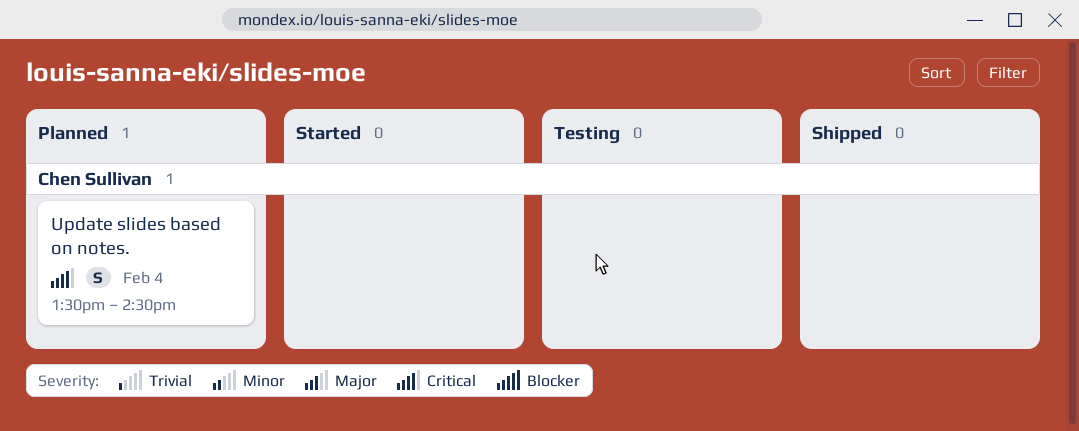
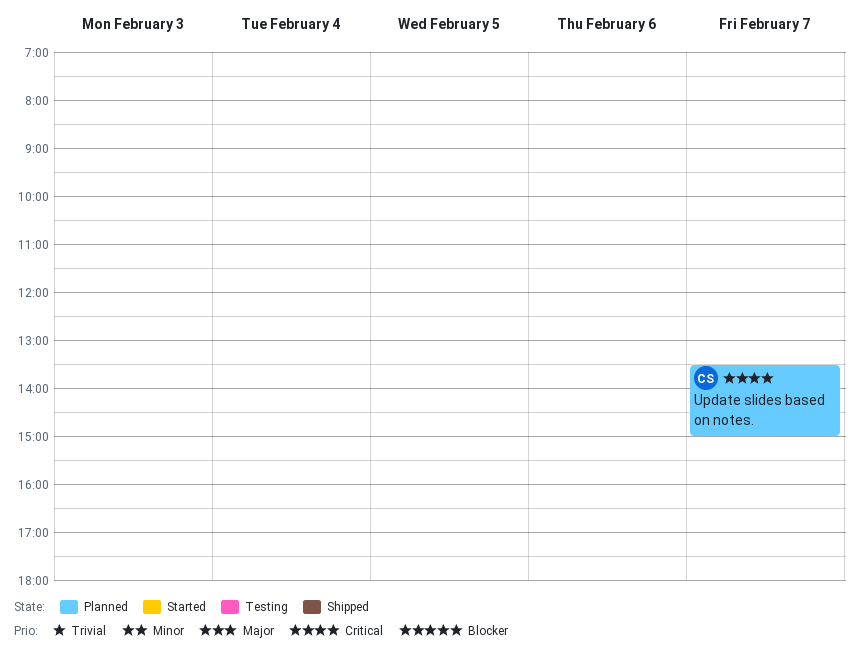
Update slides based on notes., day: Feb 4 -> Feb 7
Update slides based on notes., ends: 14:30 -> 15:00

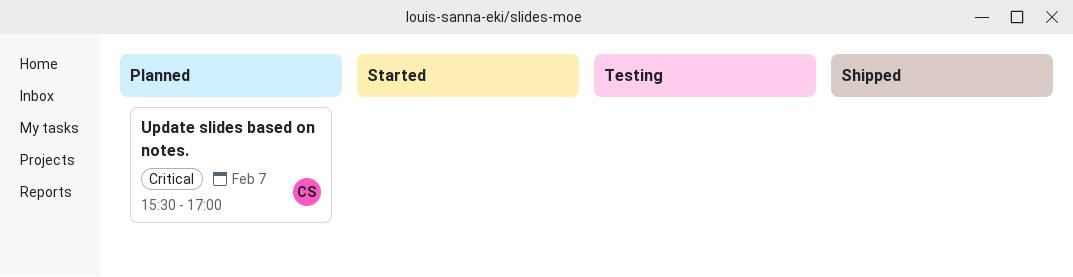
Update slides based on notes., begins: 13:30 -> 15:30
Update slides based on notes., ends: 15:00 -> 17:00

